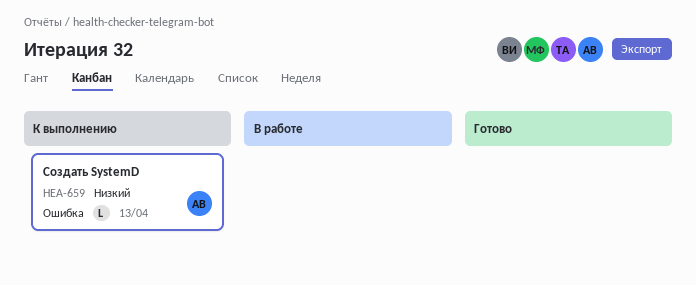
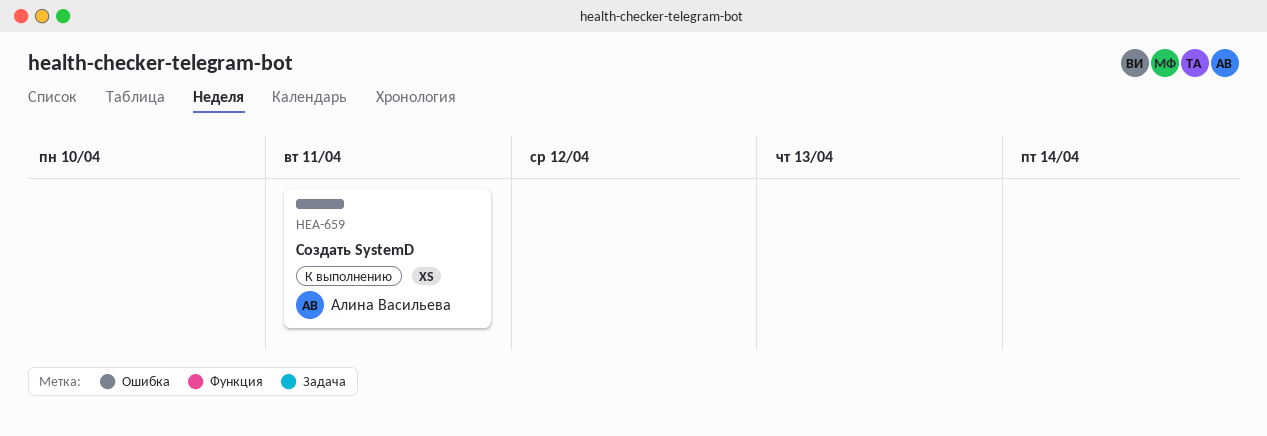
HEA-659, estimate: L -> XS
HEA-659, due: Apr 13 -> Apr 11

